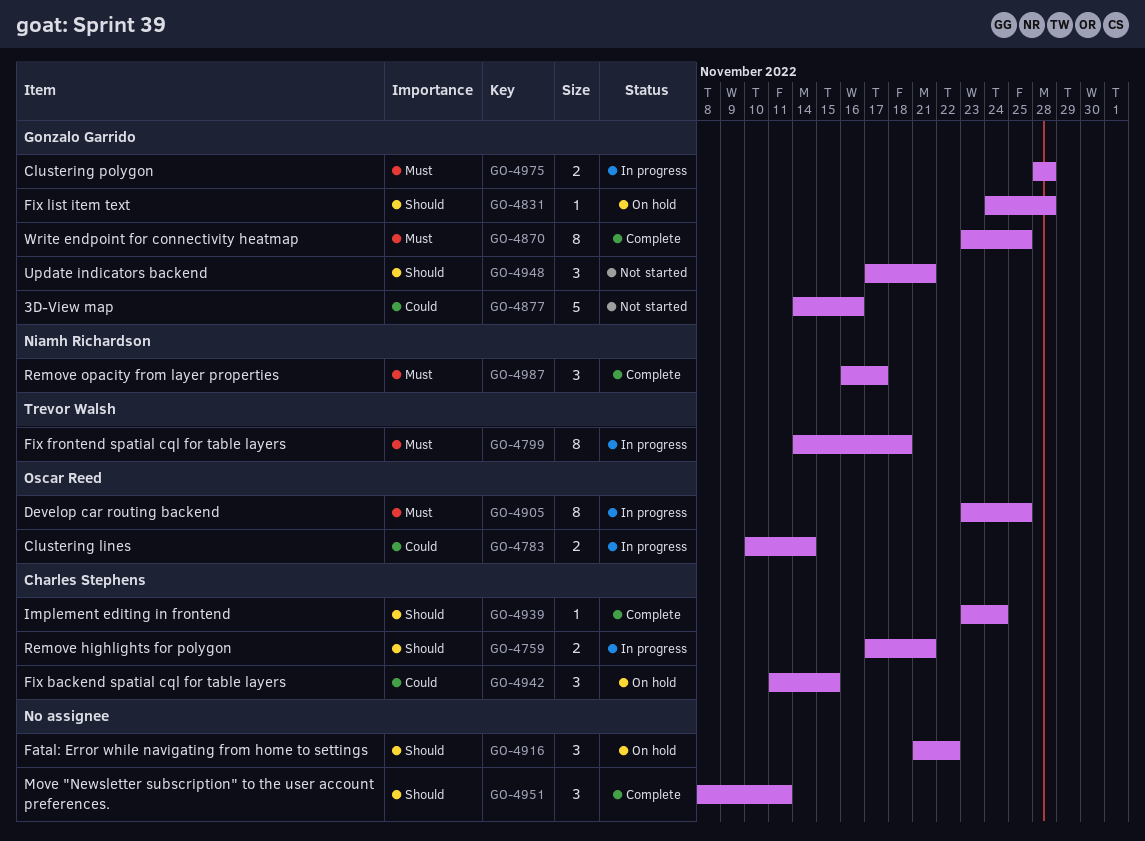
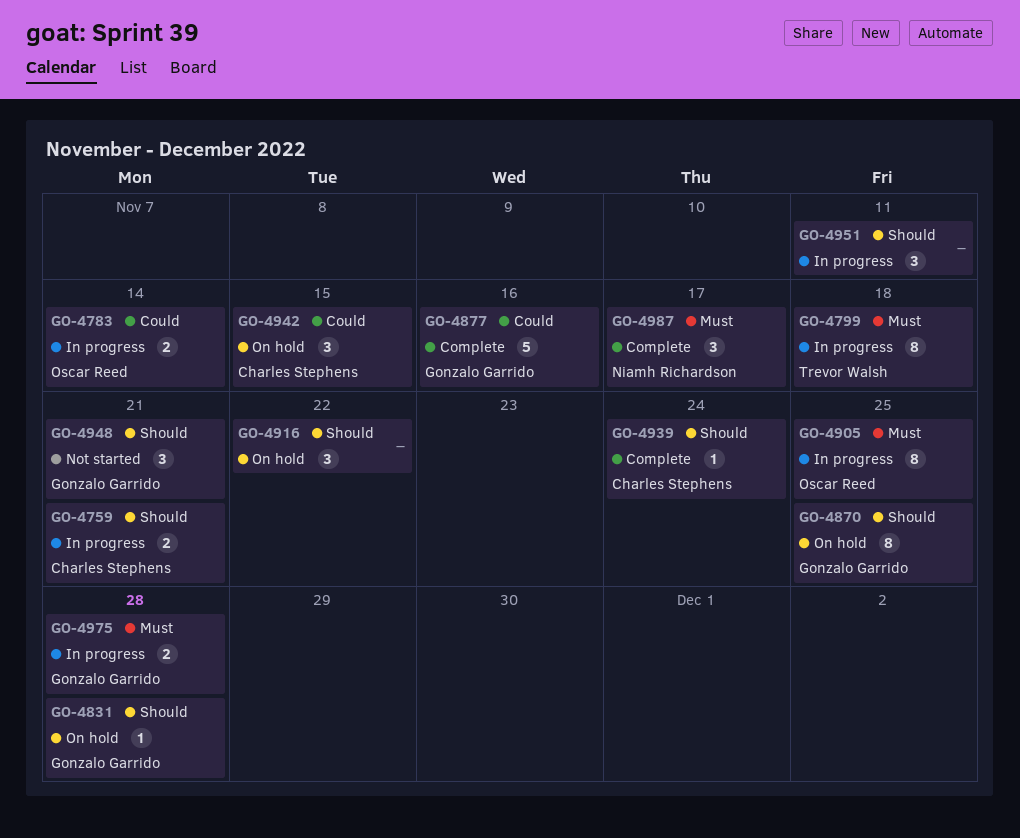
GO-4870, status: Complete -> On hold
GO-4870, priority: Must -> Should
GO-4877, status: Not started -> Complete
GO-4951, status: Complete -> In progress

